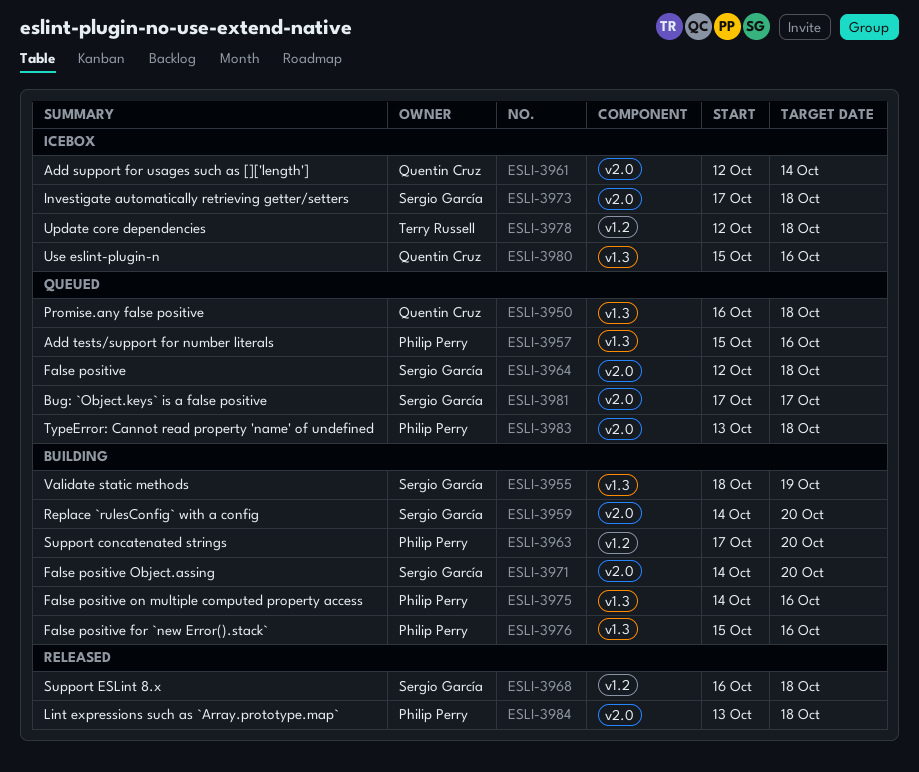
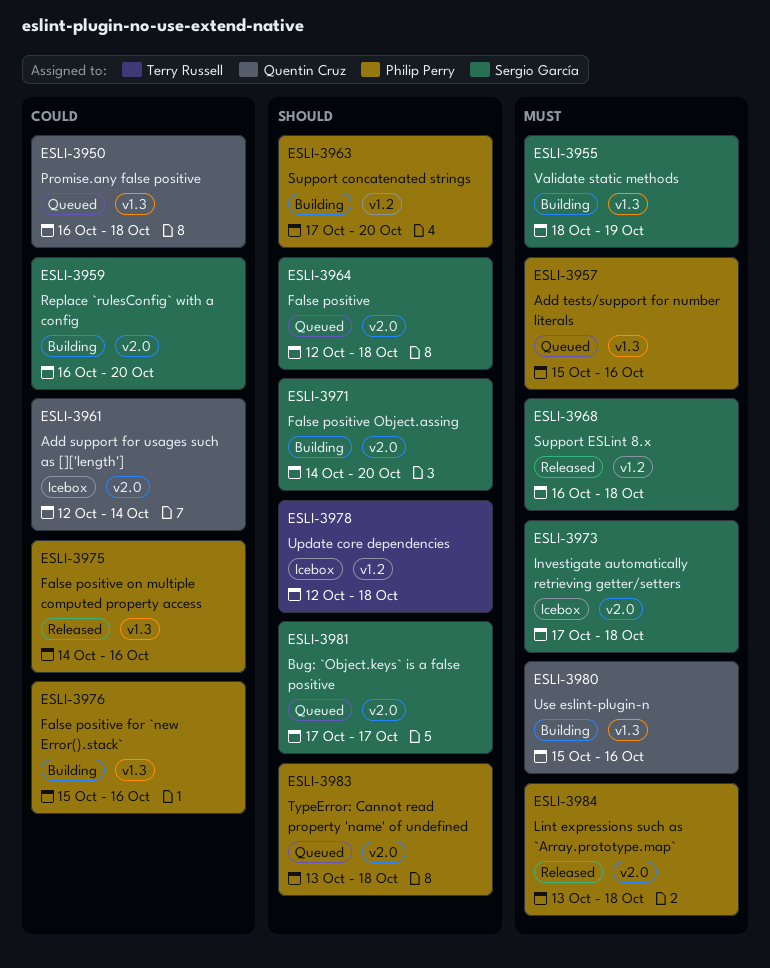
ESLI-3959, start: Oct 14 -> Oct 16
ESLI-3975, status: Building -> Released
ESLI-3980, status: Icebox -> Building

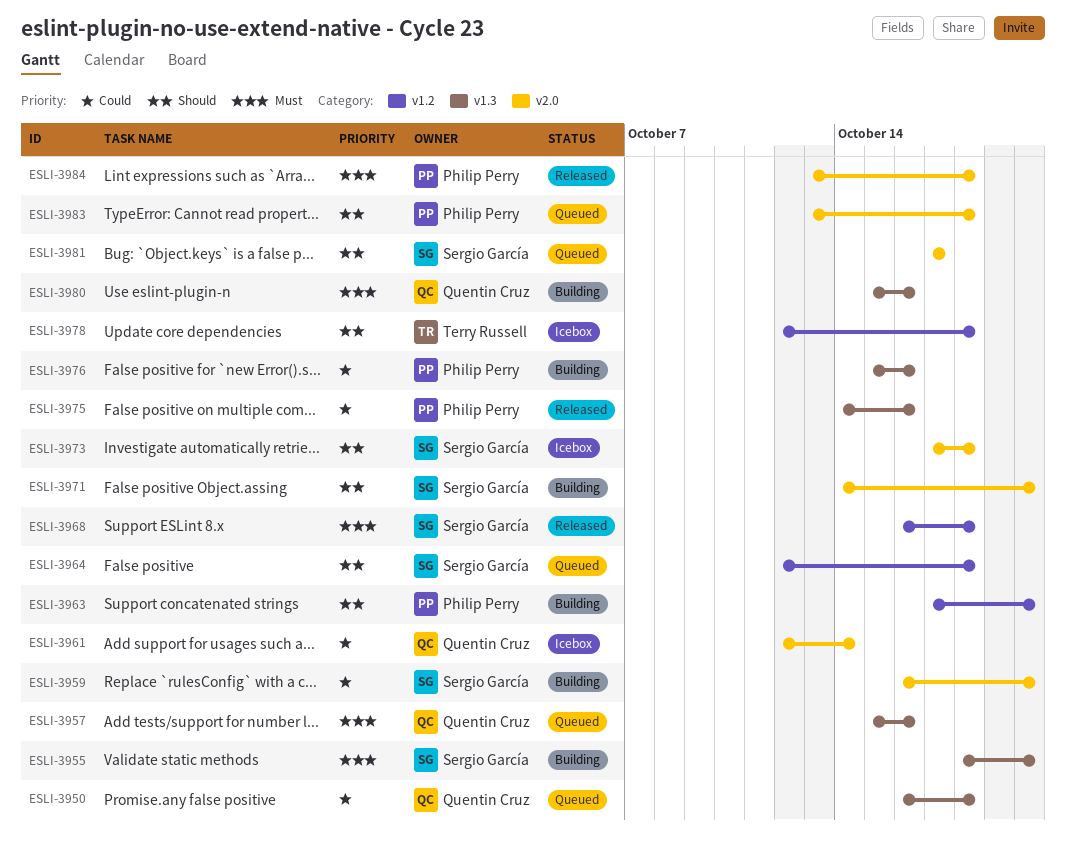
ESLI-3955, due: Oct 19 -> Oct 20
ESLI-3957, owner: Philip Perry -> Quentin Cruz
ESLI-3964, label: v2.0 -> v1.2
ESLI-3973, priority: Must -> Should

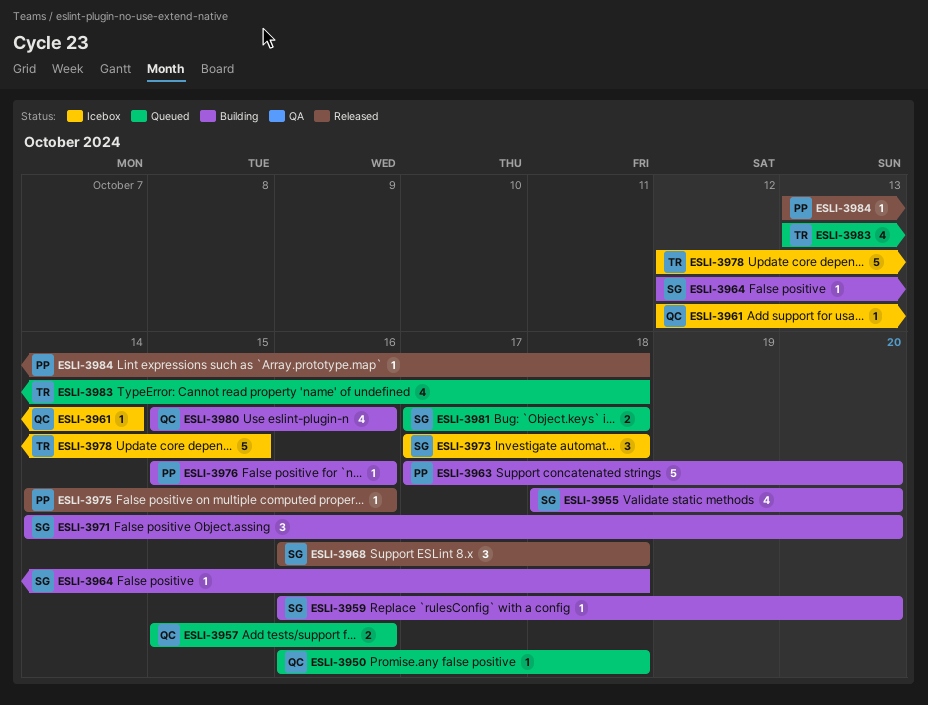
ESLI-3964, status: Queued -> Building
ESLI-3978, due: Oct 18 -> Oct 15
ESLI-3981, due: Oct 17 -> Oct 18
ESLI-3983, owner: Philip Perry -> Terry Russell

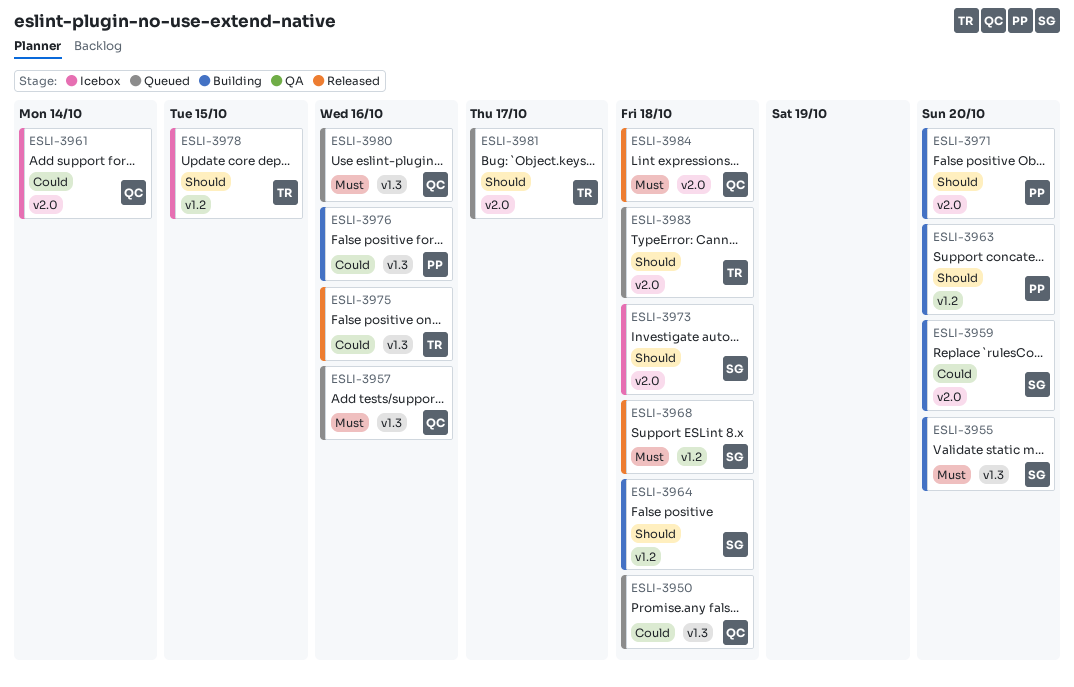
ESLI-3971, owner: SG -> PP
ESLI-3975, owner: PP -> TR
ESLI-3980, status: Building -> Queued
ESLI-3981, owner: SG -> TR
ESLI-3981, due: Oct 18 -> Oct 17
ESLI-3984, owner: PP -> QC

